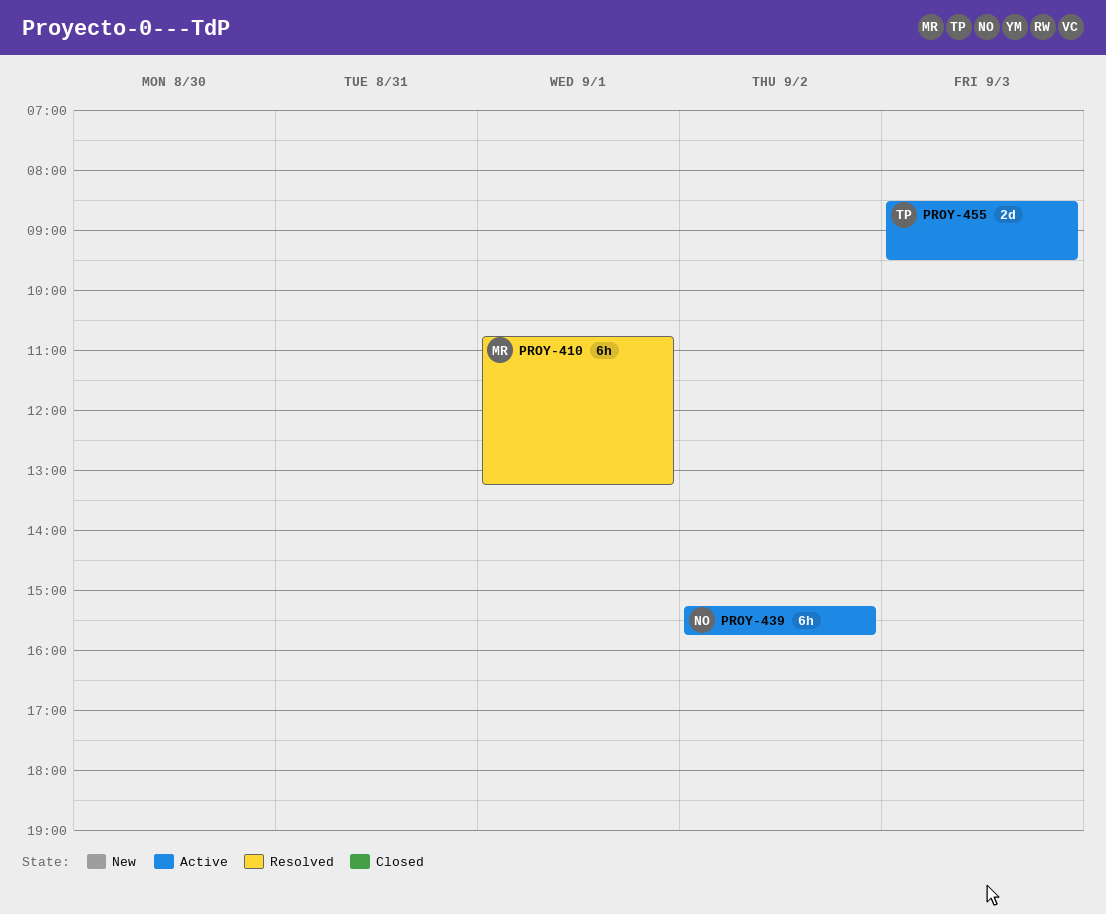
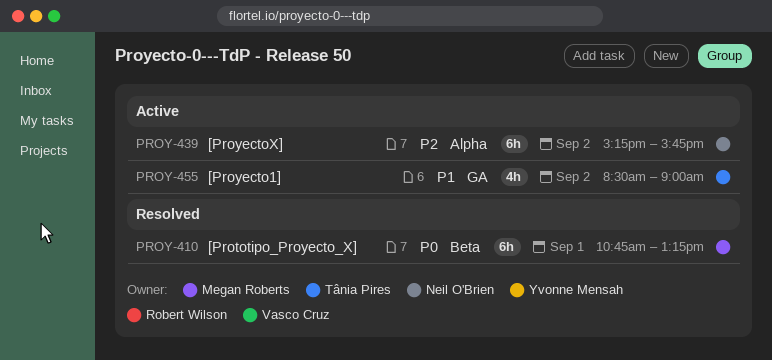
PROY-455, estimate: 2d -> 4h
PROY-455, day: Sep 3 -> Sep 2
PROY-455, ends: 09:30 -> 09:00

